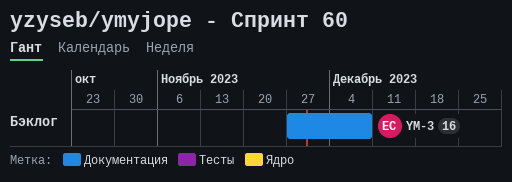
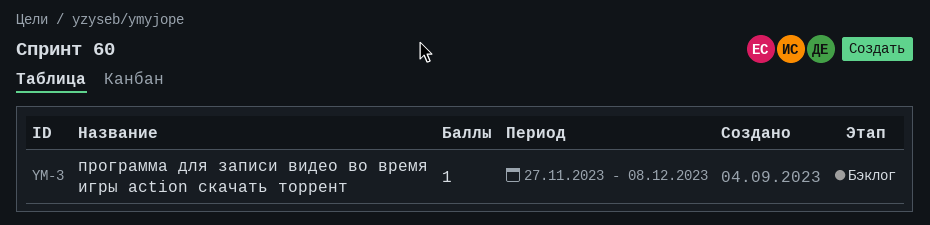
YM-3, estimate: 16 -> 1

